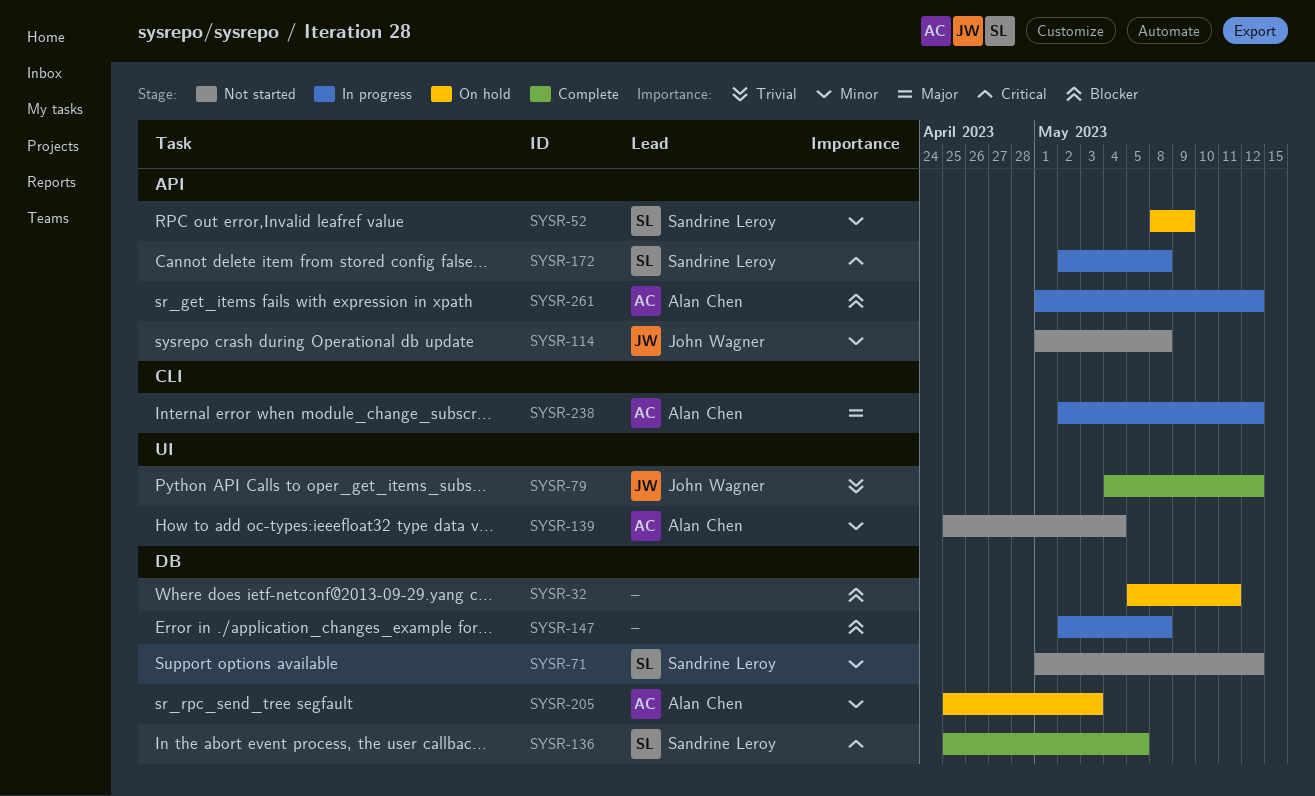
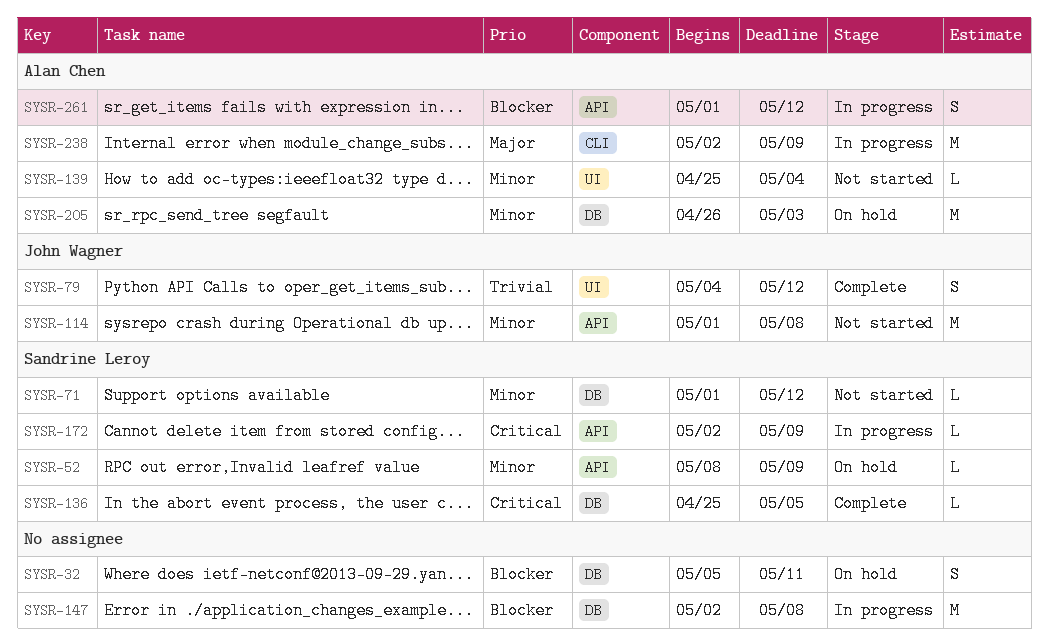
SYSR-172, due: May 8 -> May 9
SYSR-205, start: Apr 25 -> Apr 26
SYSR-238, due: May 12 -> May 9

